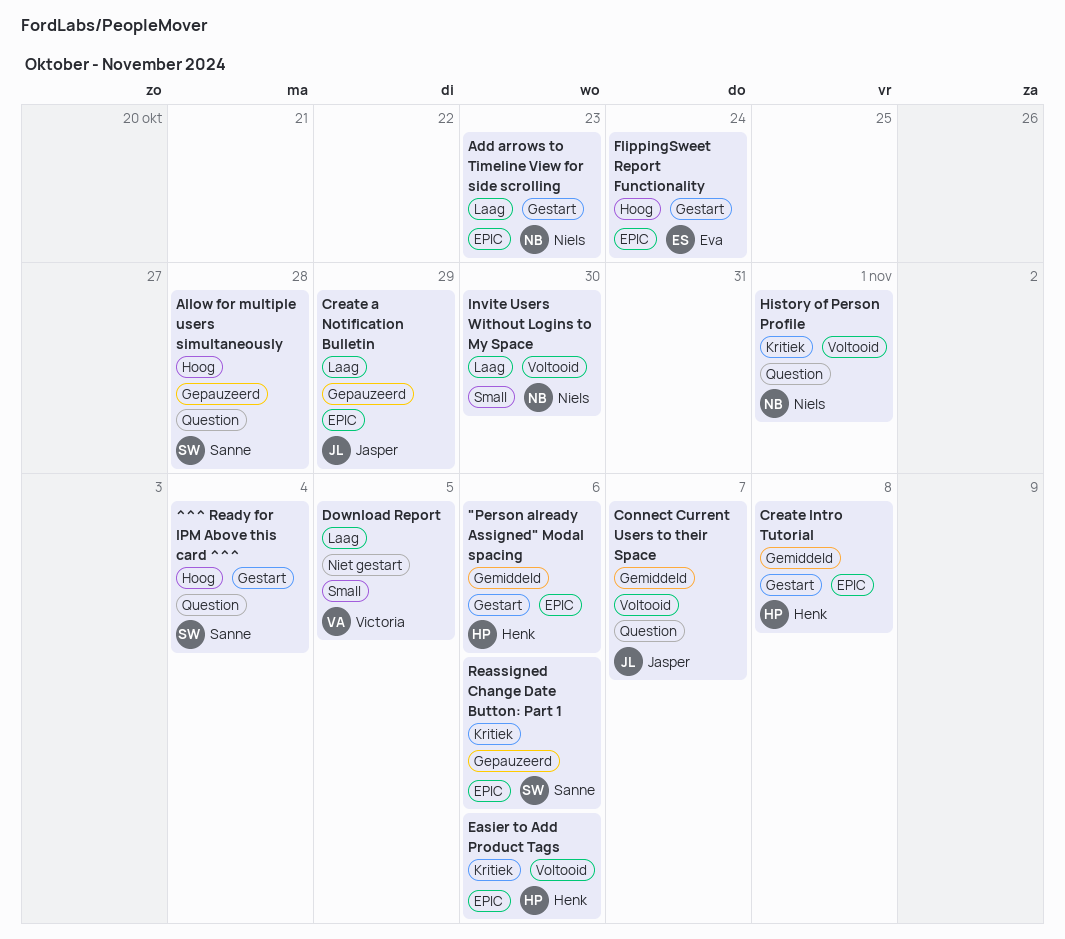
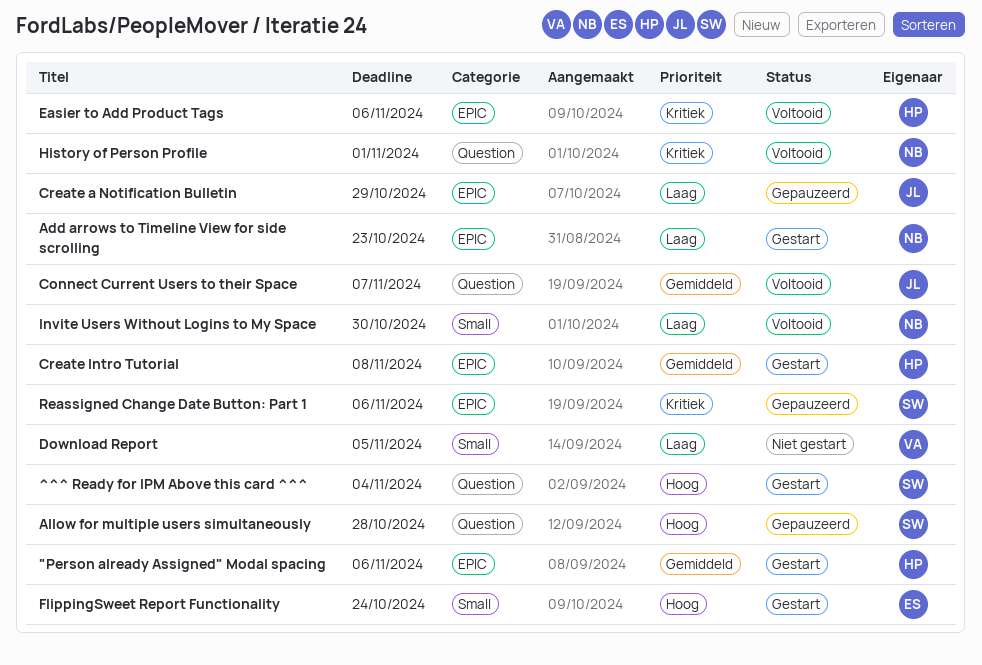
FlippingSweet Report Functionality, label: EPIC -> Small

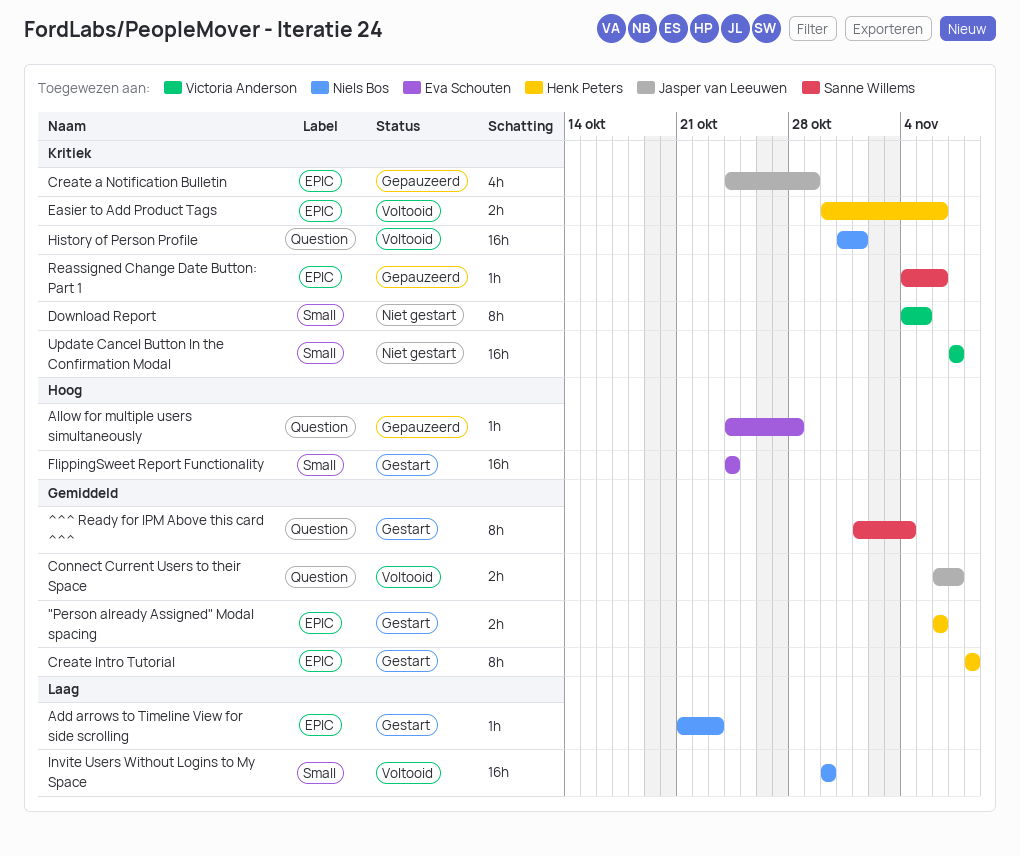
^^^ Ready for IPM Above this card ^^^, priority: Hoog -> Gemiddeld
Allow for multiple users simultaneously, owner: Sanne Willems -> Eva Schouten
Create a Notification Bulletin, priority: Laag -> Kritiek
Download Report, priority: Laag -> Kritiek
Update Cancel Button In the Confirmation Modal: none -> present

